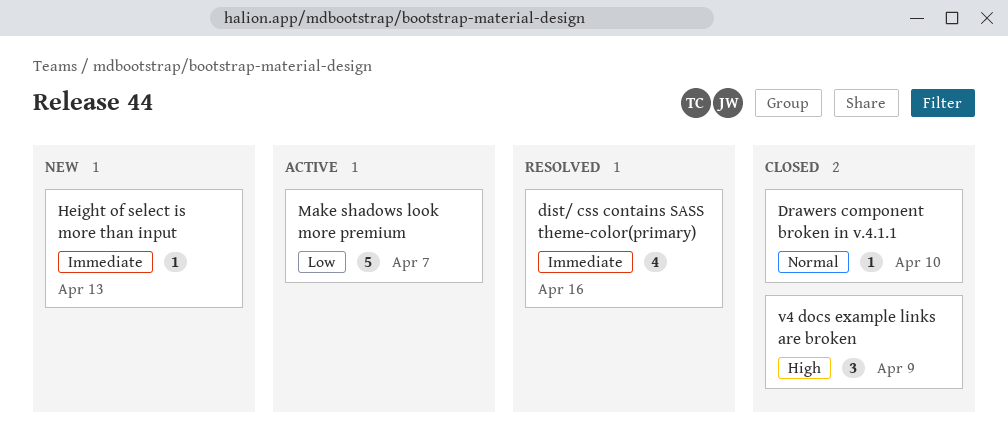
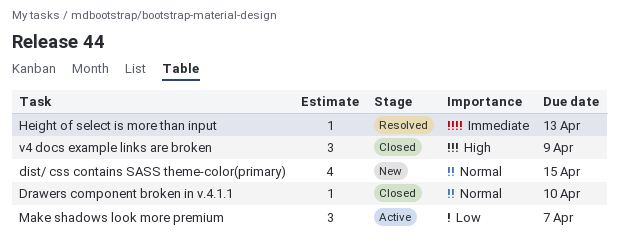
dist/ css contains SASS theme-color(primary), status: Resolved -> New
dist/ css contains SASS theme-color(primary), priority: Immediate -> Normal
dist/ css contains SASS theme-color(primary), due: Apr 16 -> Apr 15
Height of select is more than input, status: New -> Resolved
Make shadows look more premium, estimate: 5 -> 3

